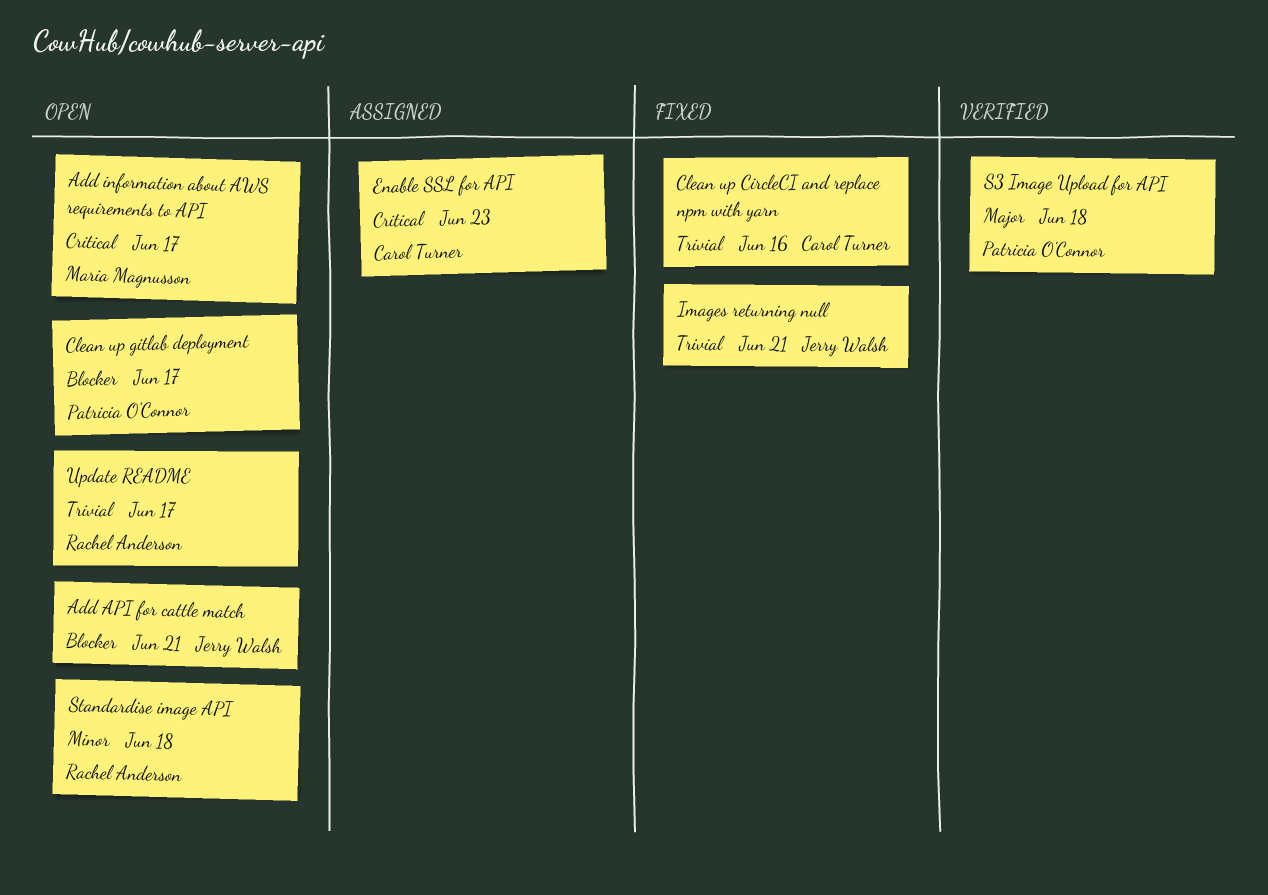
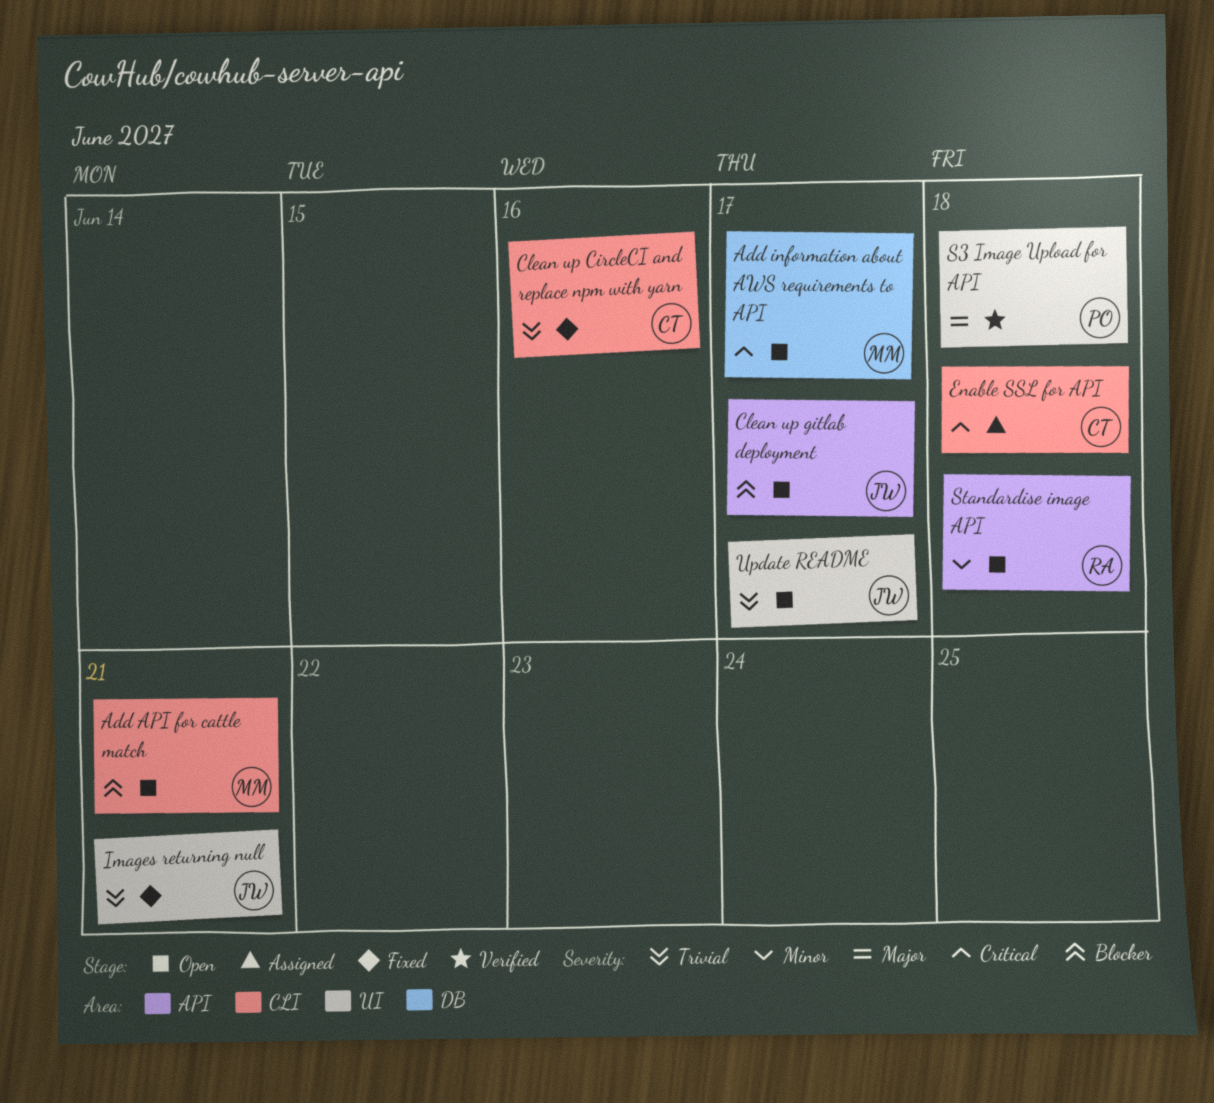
Add API for cattle match, owner: Jerry Walsh -> Maria Magnusson
Clean up gitlab deployment, owner: Patricia O'Connor -> Jerry Walsh
Enable SSL for API, due: Jun 23 -> Jun 18
Update README, owner: Rachel Anderson -> Jerry Walsh

